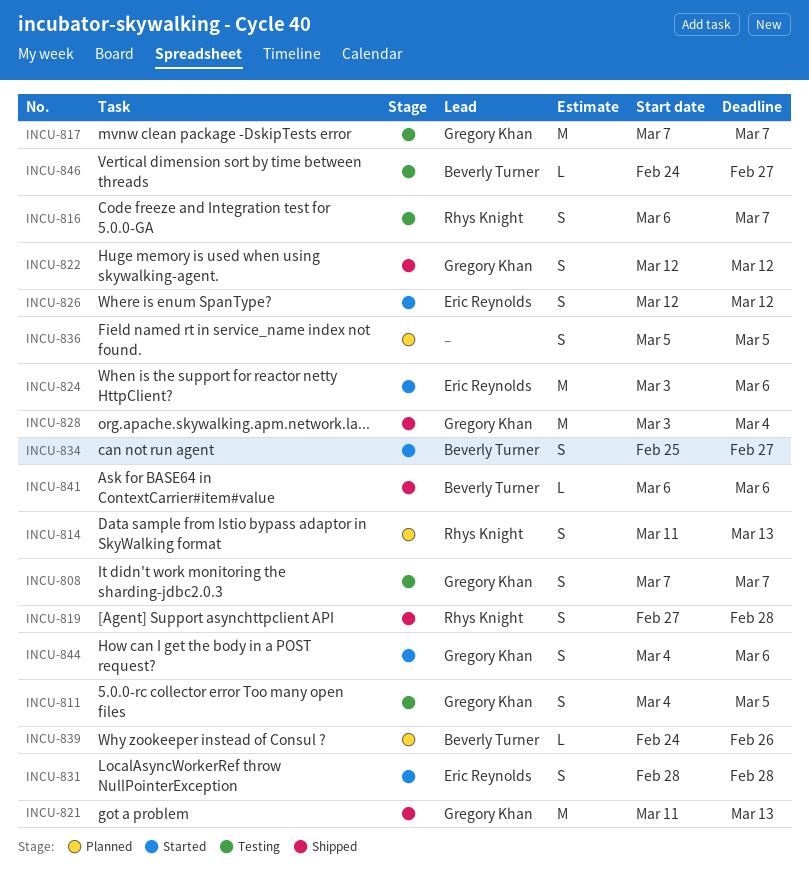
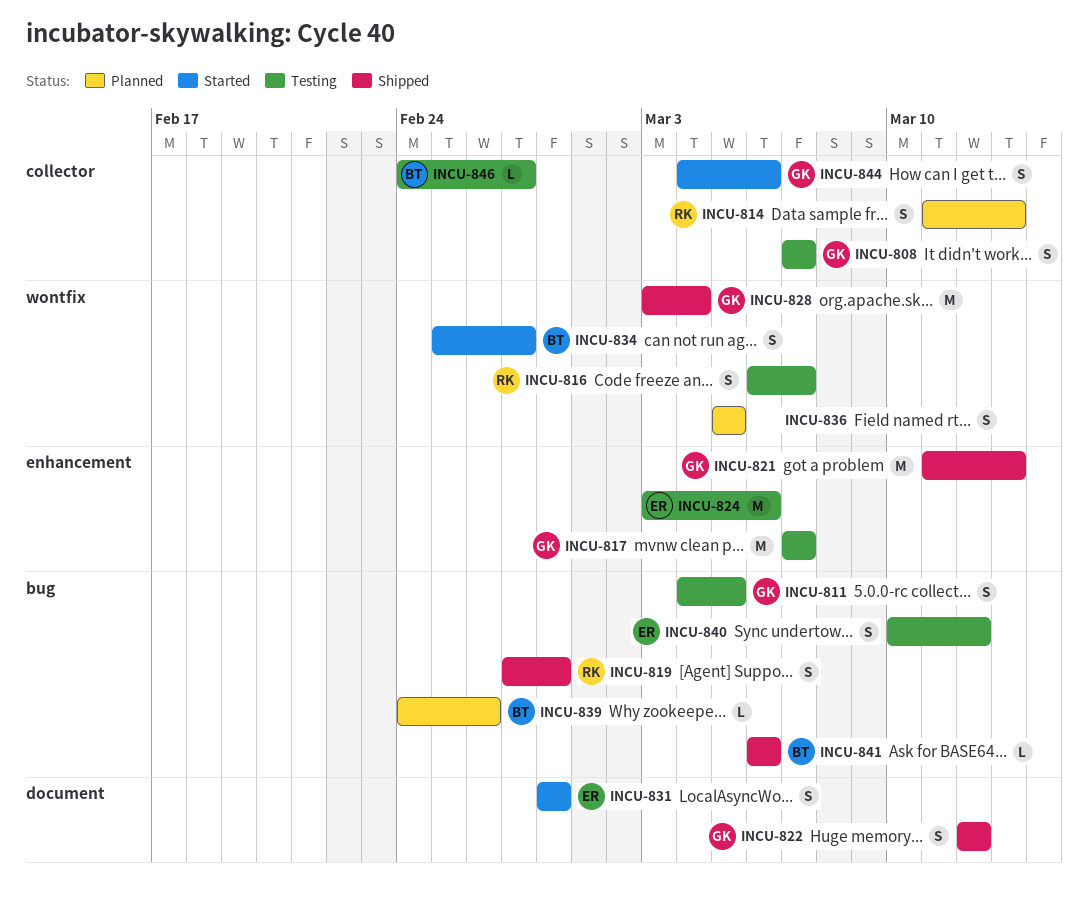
INCU-824, status: Started -> Testing
INCU-826: present -> none
INCU-840: none -> present

